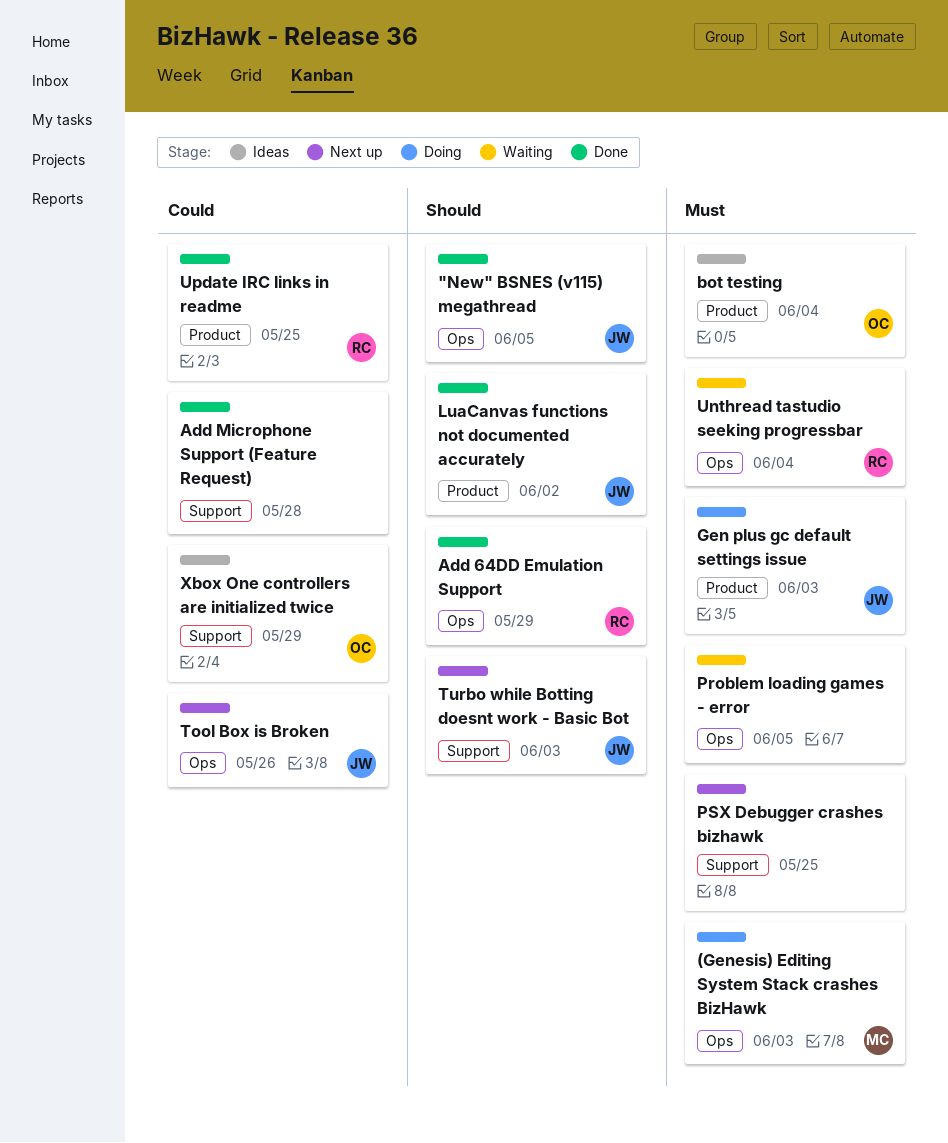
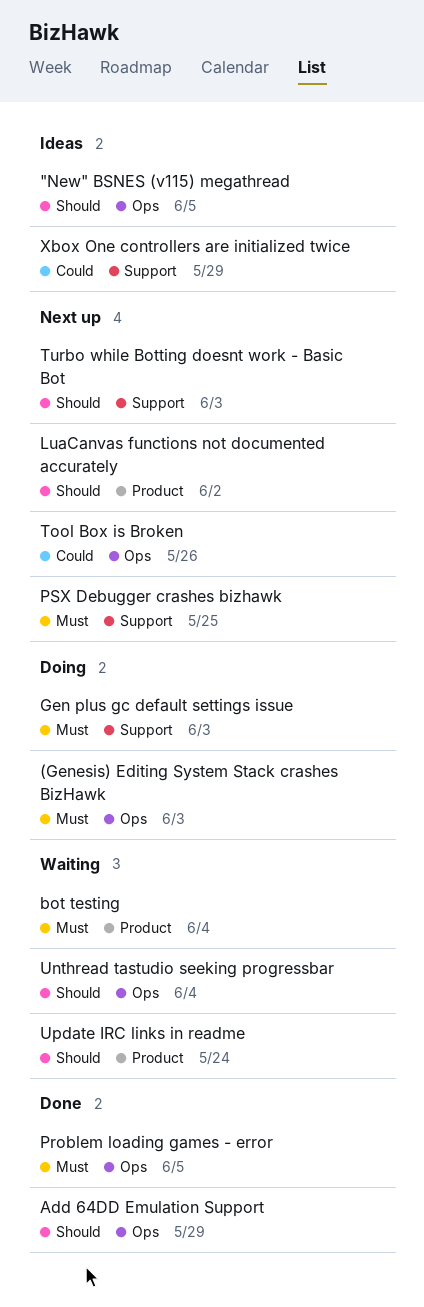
"New" BSNES (v115) megathread, status: Done -> Ideas
Add Microphone Support (Feature Request): present -> none
bot testing, status: Ideas -> Waiting
Gen plus gc default settings issue, label: Product -> Support
LuaCanvas functions not documented accurately, status: Done -> Next up
Problem loading games - error, status: Waiting -> Done
Unthread tastudio seeking progressbar, priority: Must -> Should
Update IRC links in readme, status: Done -> Waiting
Update IRC links in readme, priority: Could -> Should
Update IRC links in readme, due: May 25 -> May 24

